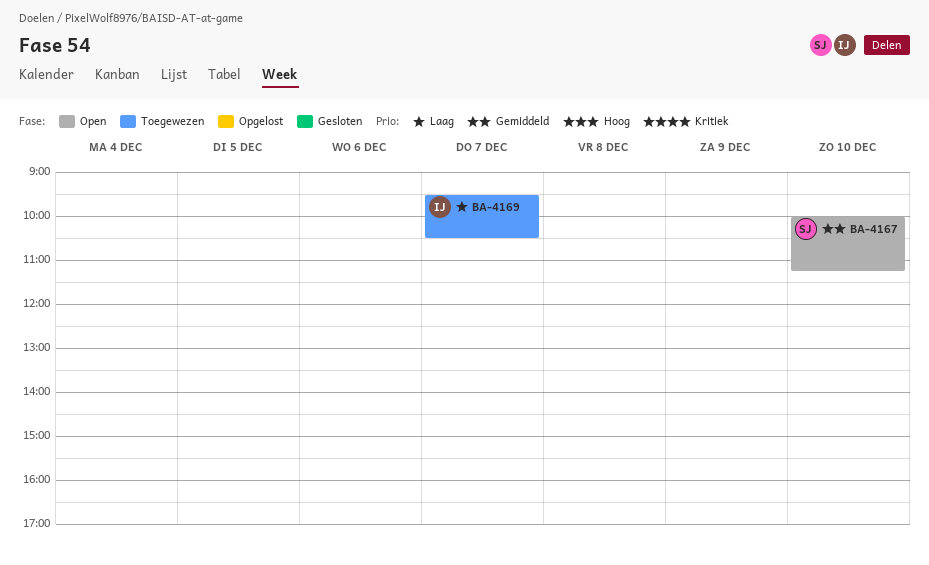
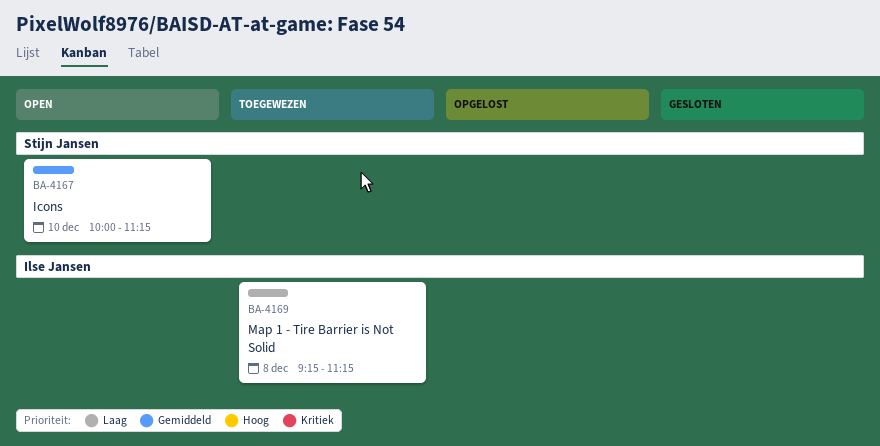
BA-4169, day: Dec 7 -> Dec 8
BA-4169, begins: 09:30 -> 09:15
BA-4169, ends: 10:30 -> 11:15

